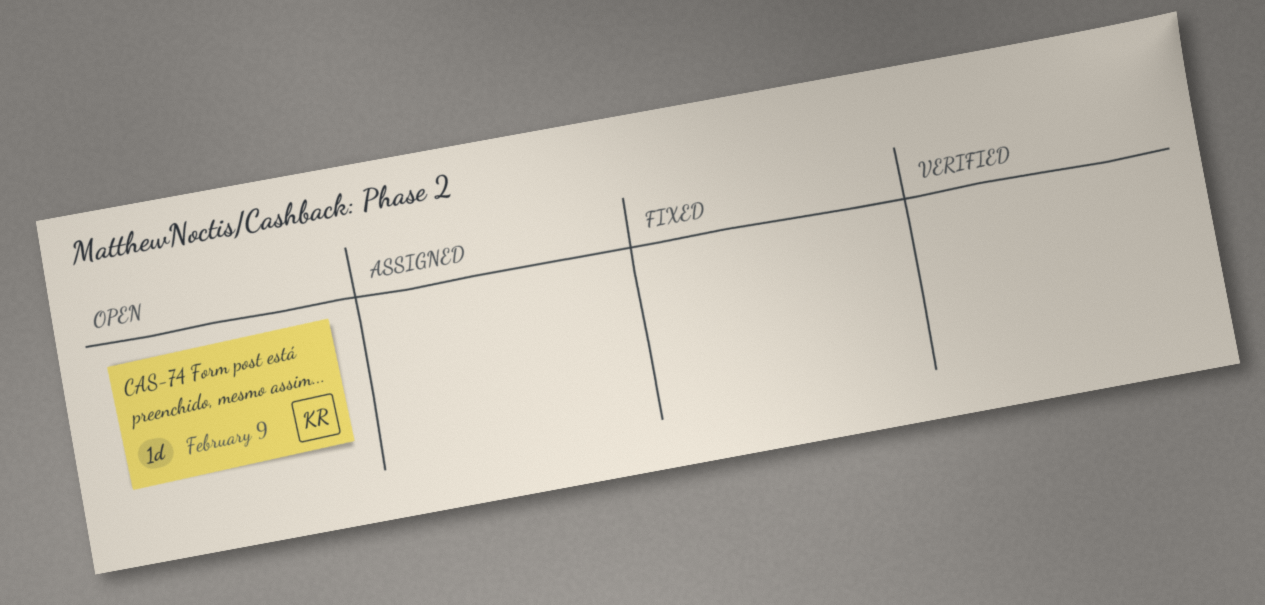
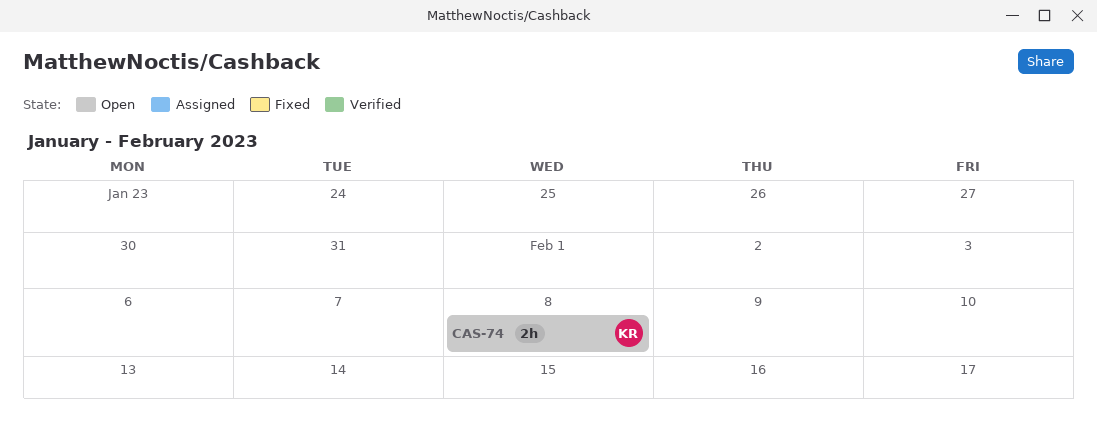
CAS-74, estimate: 1d -> 2h
CAS-74, due: Feb 9 -> Feb 8

